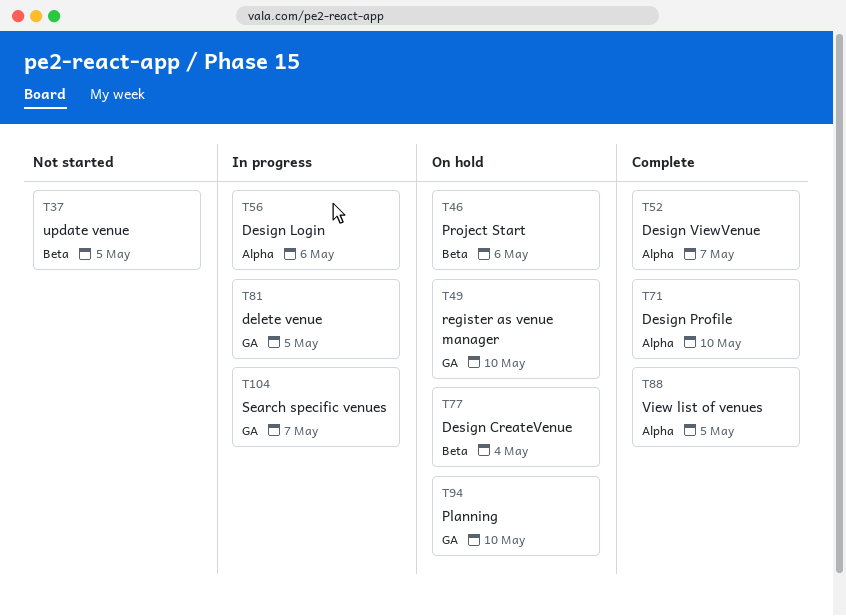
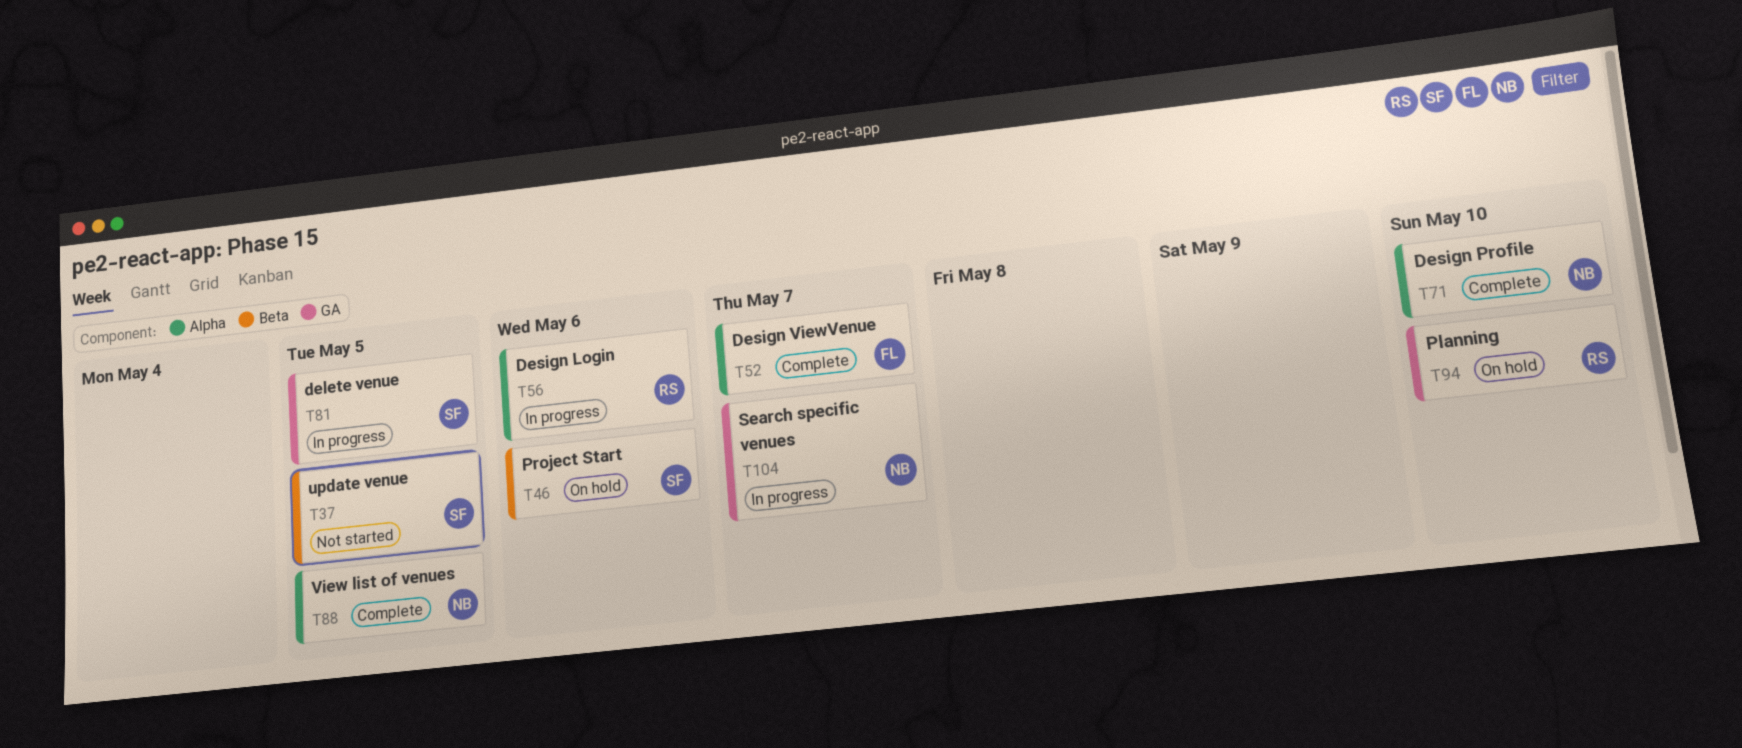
T49: present -> none
T77: present -> none

